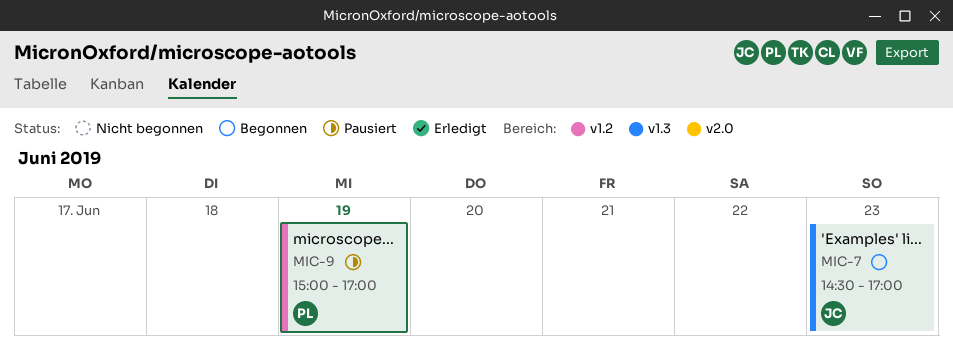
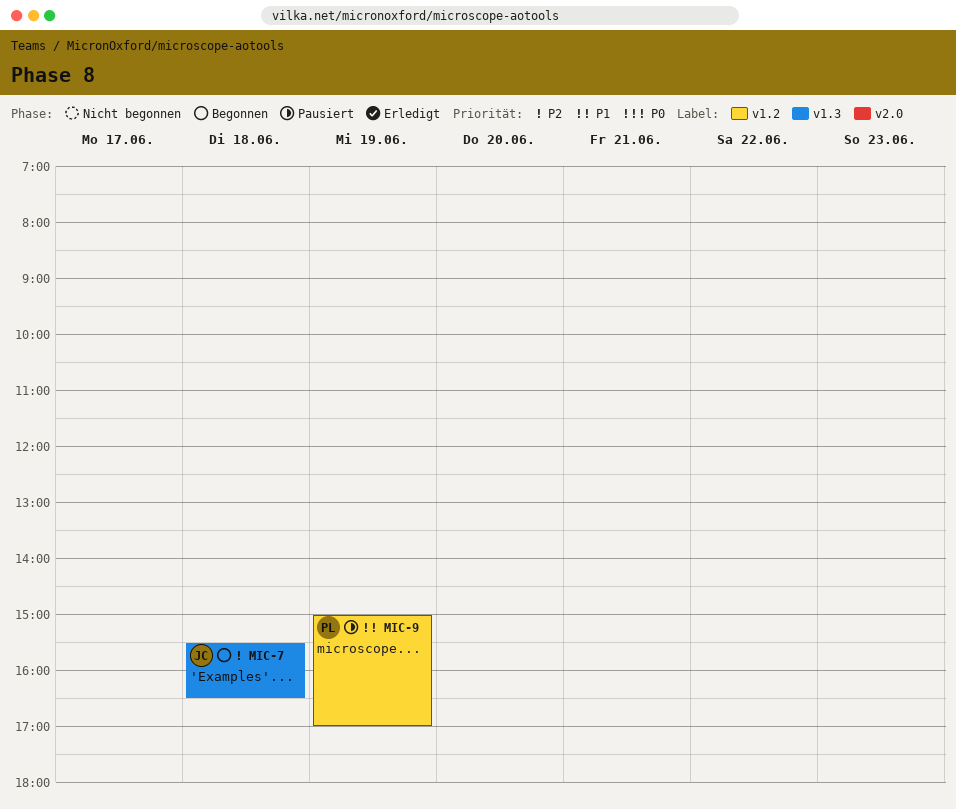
MIC-7, day: Jun 23 -> Jun 18
MIC-7, begins: 14:30 -> 15:30
MIC-7, ends: 17:00 -> 16:30

